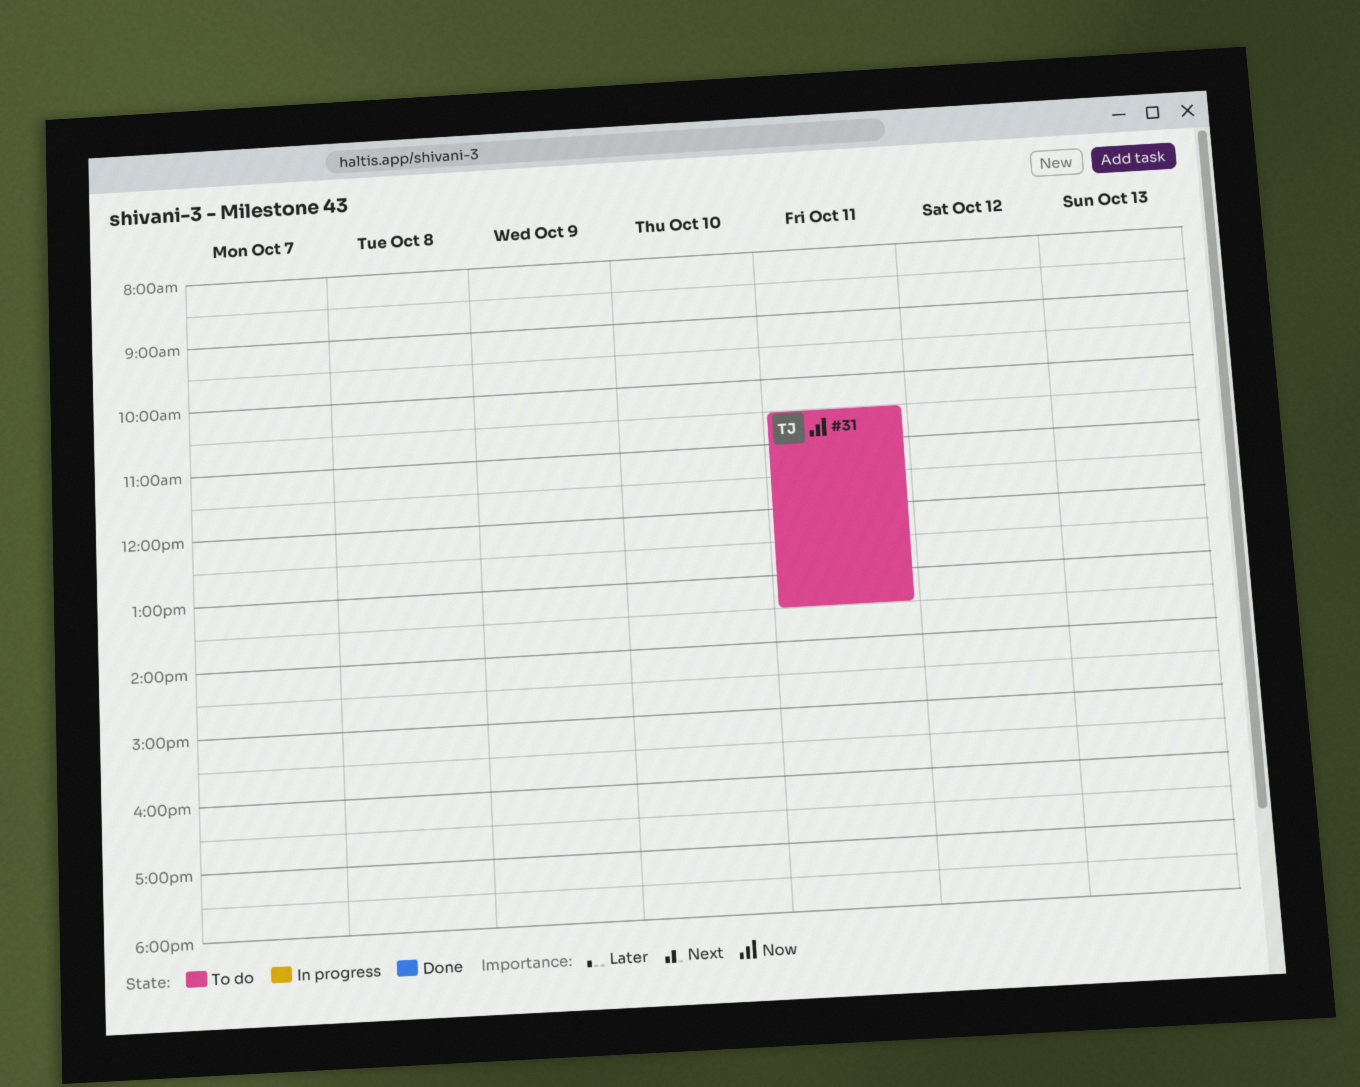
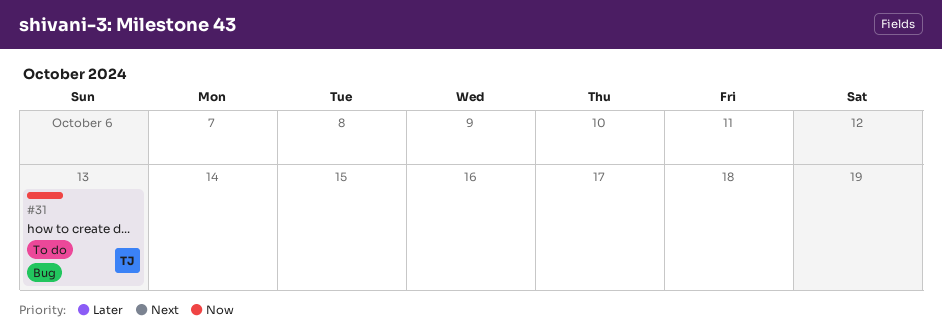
#31, day: Oct 11 -> Oct 13

